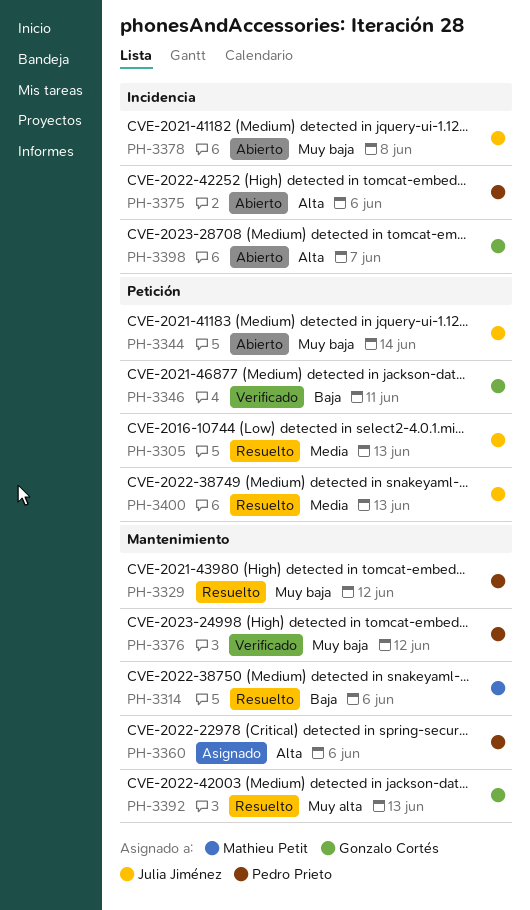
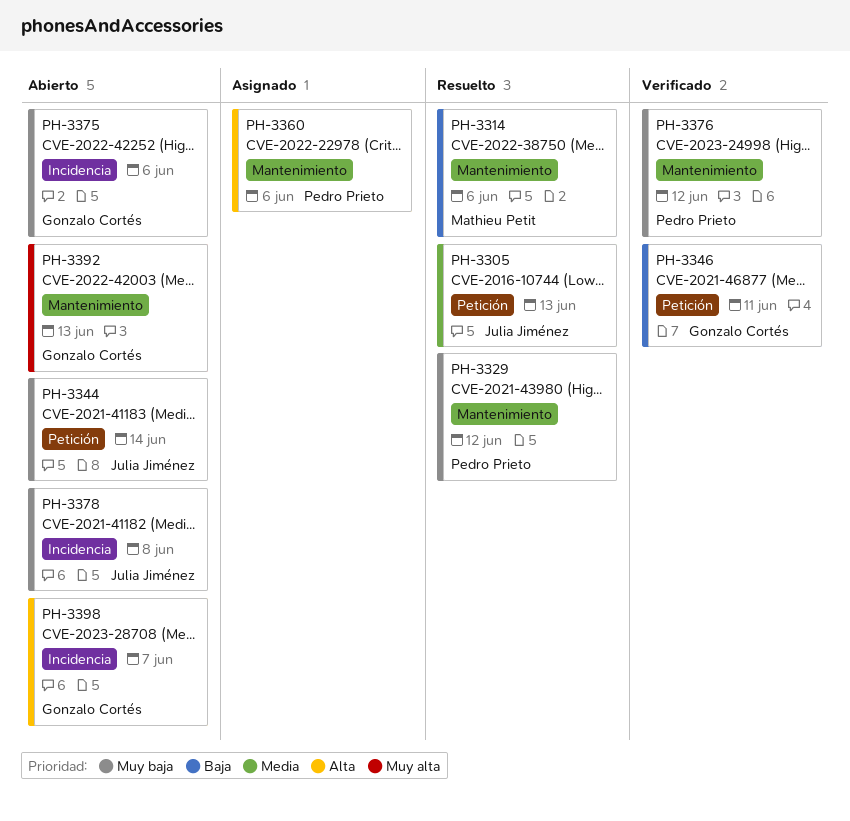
PH-3375, owner: Pedro Prieto -> Gonzalo Cortés
PH-3375, priority: Alta -> Muy baja
PH-3392, status: Resuelto -> Abierto
PH-3400: present -> none

